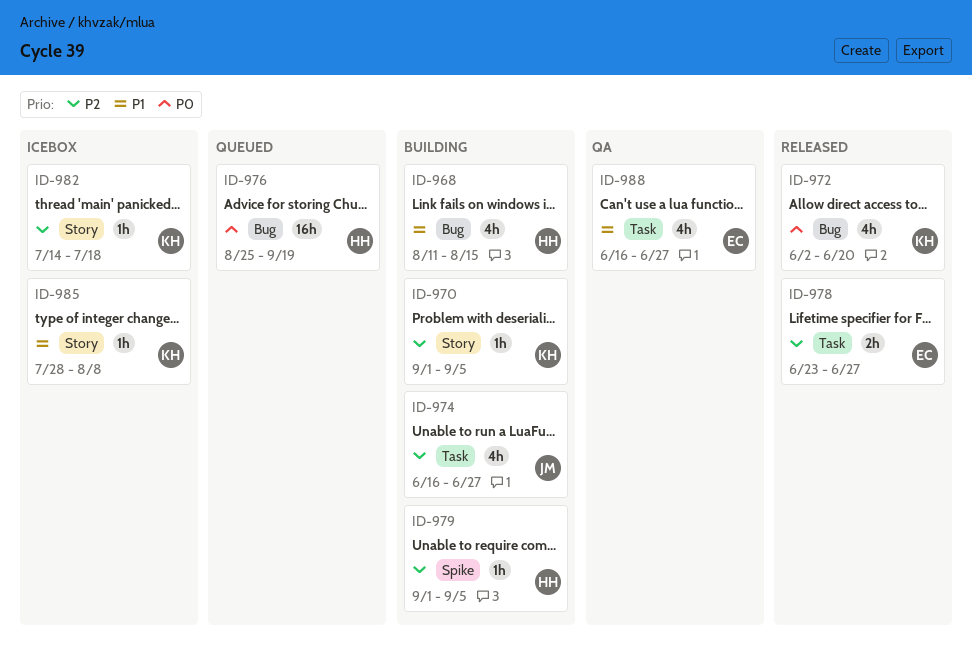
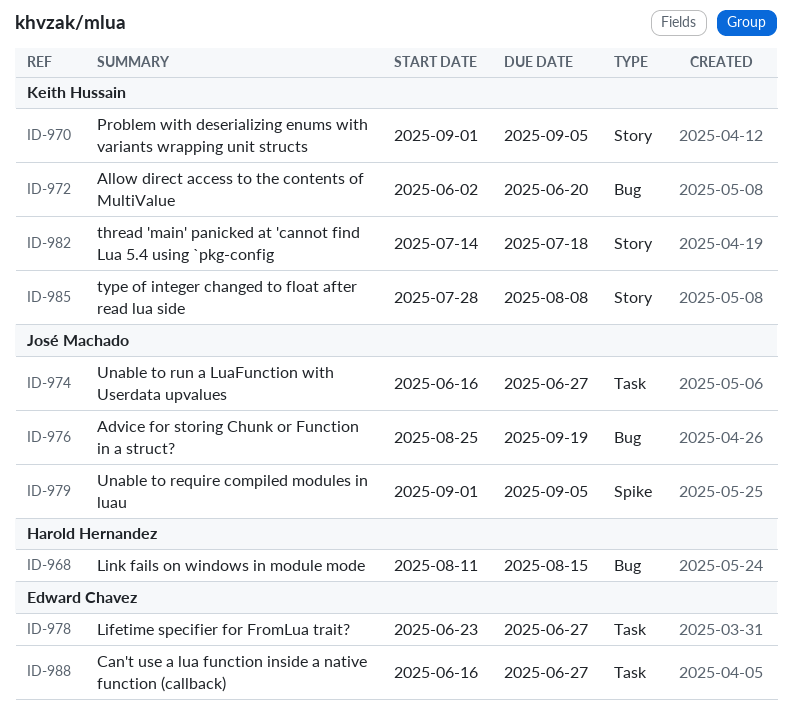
ID-976, owner: Harold Hernandez -> José Machado
ID-979, owner: Harold Hernandez -> José Machado

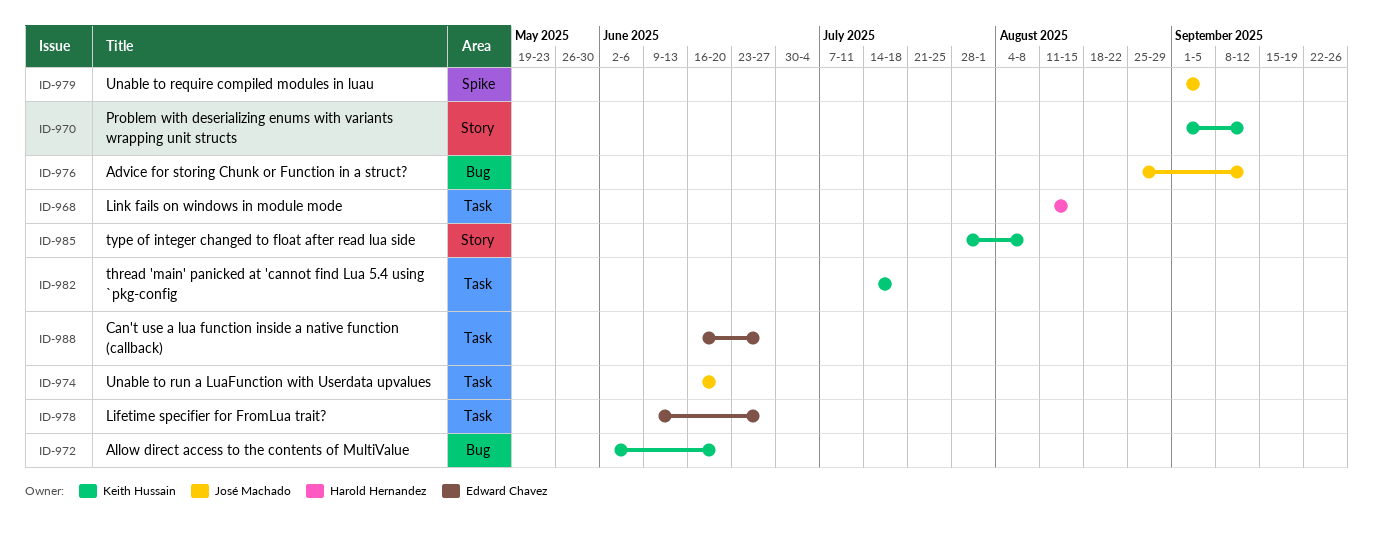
ID-968, label: Bug -> Task
ID-970, due: Sep 5 -> Sep 12
ID-974, due: Jun 27 -> Jun 20
ID-976, due: Sep 19 -> Sep 12
ID-978, start: Jun 23 -> Jun 9
ID-982, label: Story -> Task

